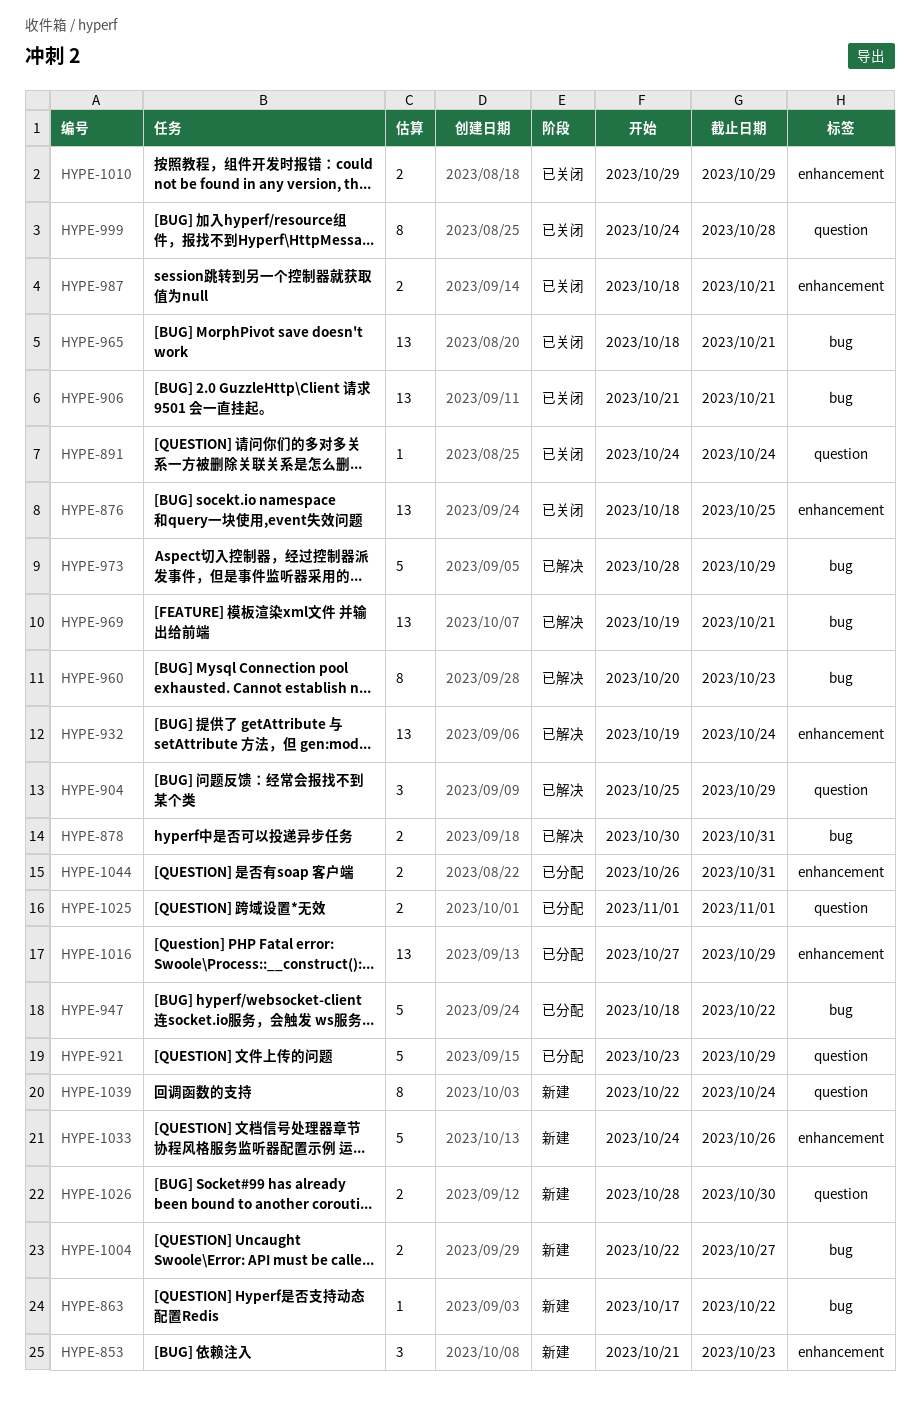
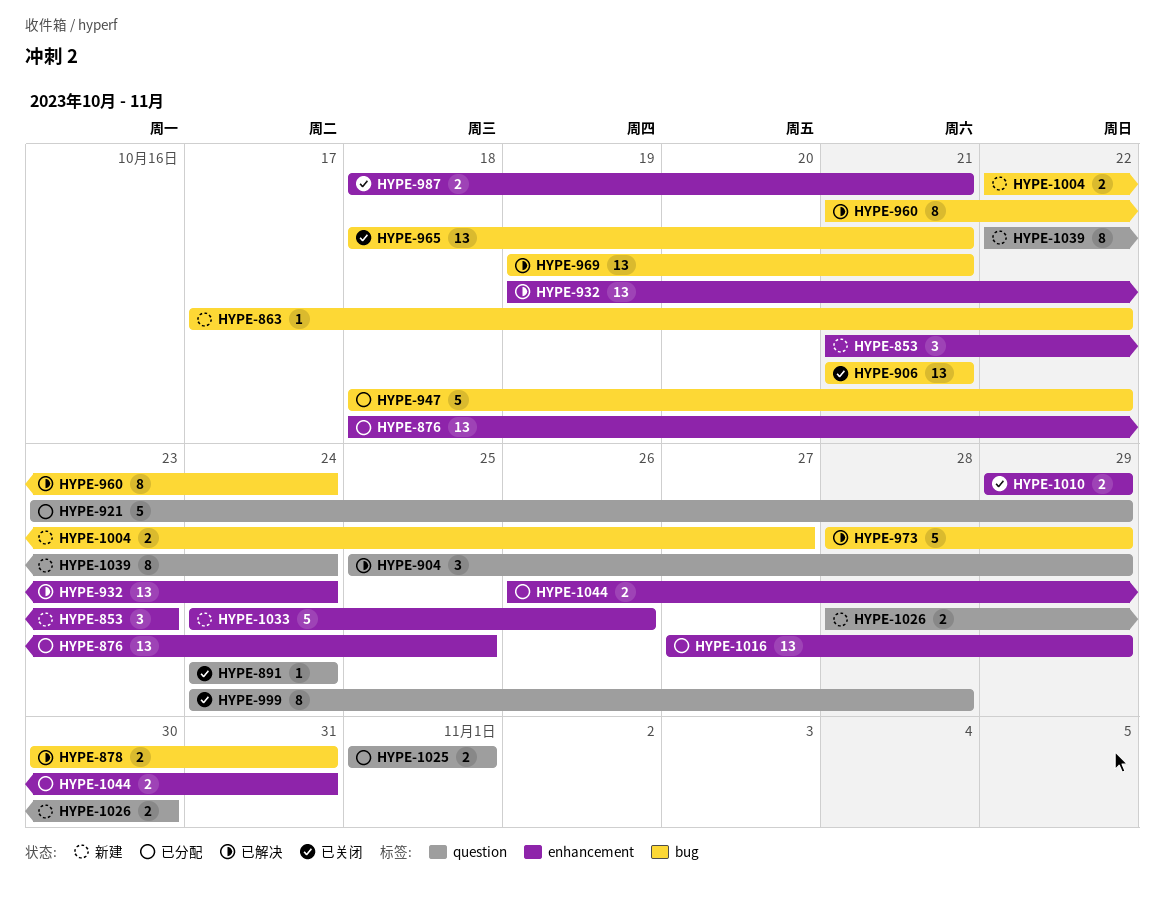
HYPE-876, status: 已关闭 -> 已分配
HYPE-960, start: Oct 20 -> Oct 21
HYPE-960, due: Oct 23 -> Oct 24

